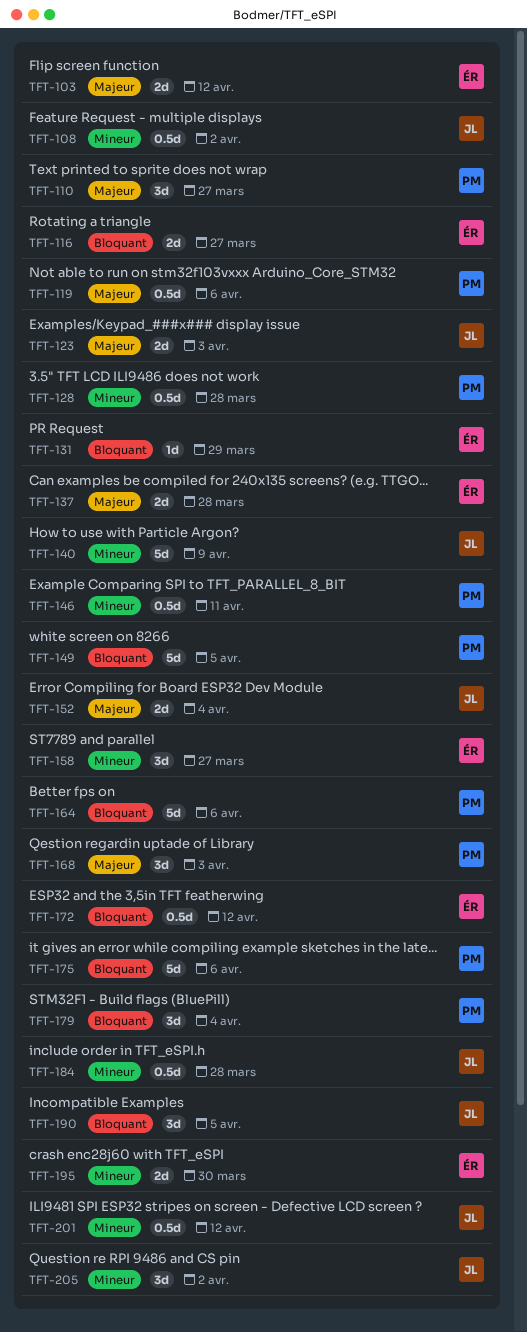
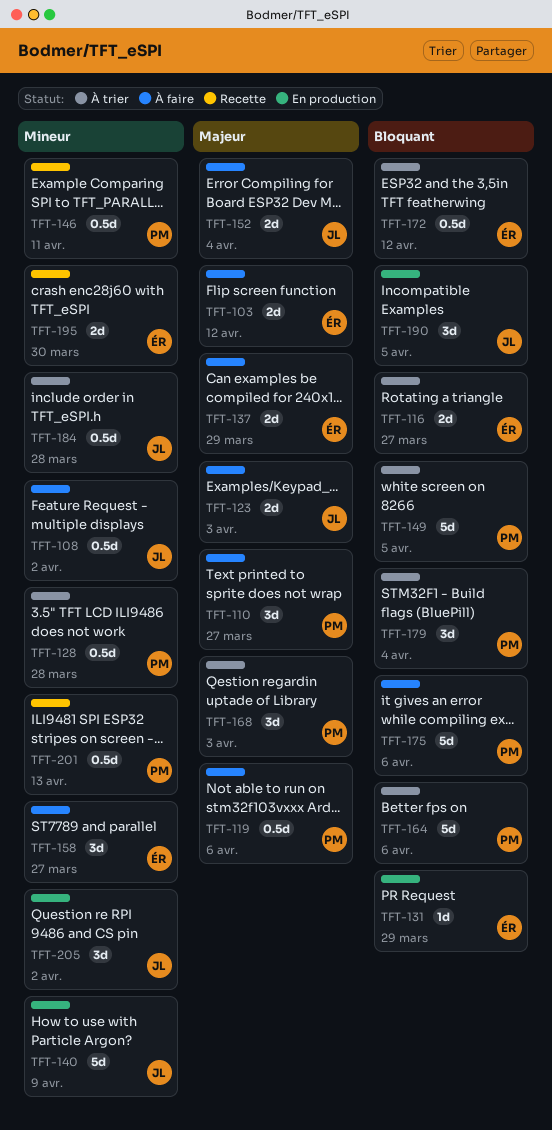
TFT-137, due: Mar 28 -> Mar 29
TFT-201, owner: JL -> PM
TFT-201, due: Apr 12 -> Apr 13

